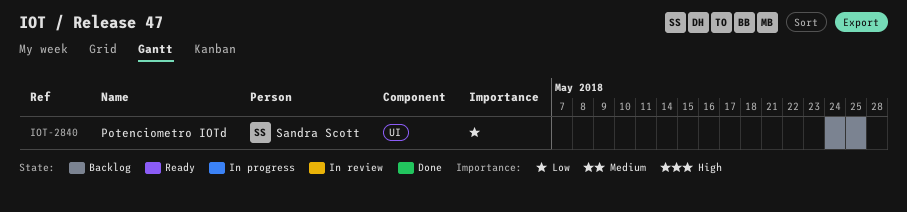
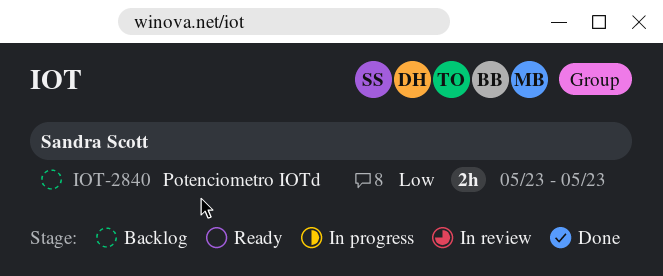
IOT-2840, start: May 24 -> May 23
IOT-2840, due: May 25 -> May 23

